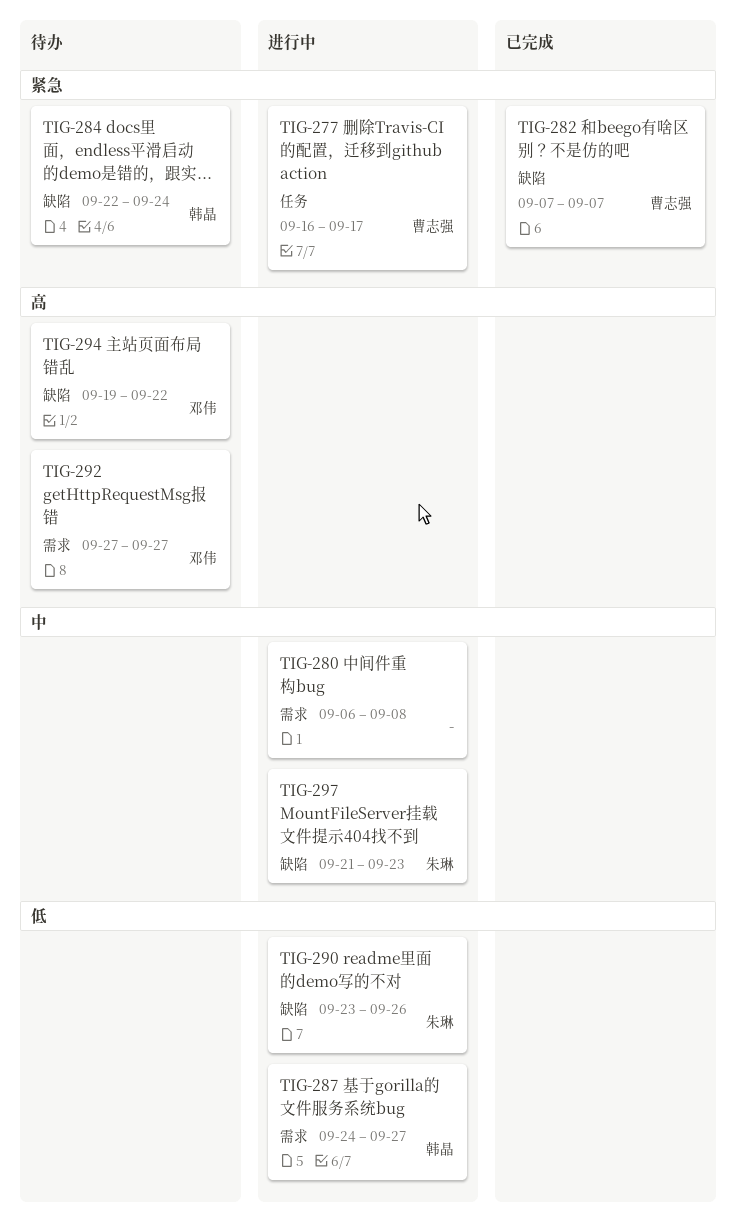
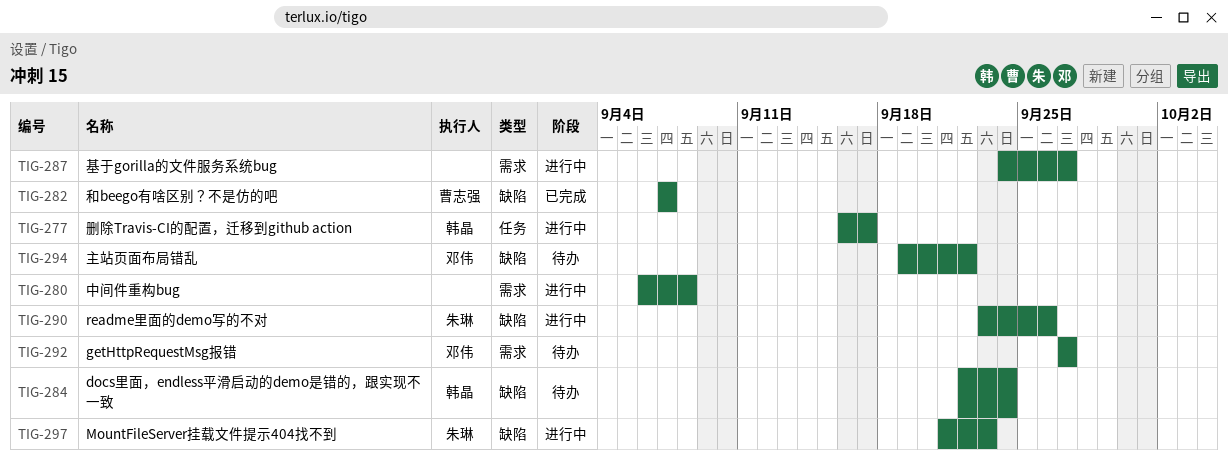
TIG-277, owner: 曹志强 -> 韩晶
TIG-287, owner: 韩晶 -> none

